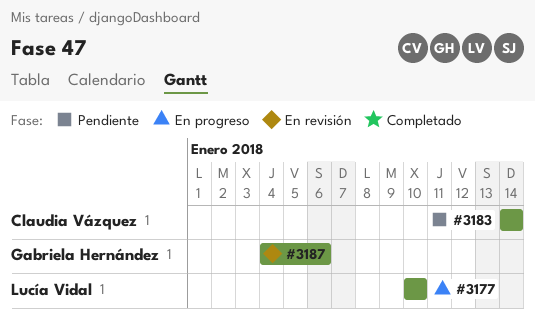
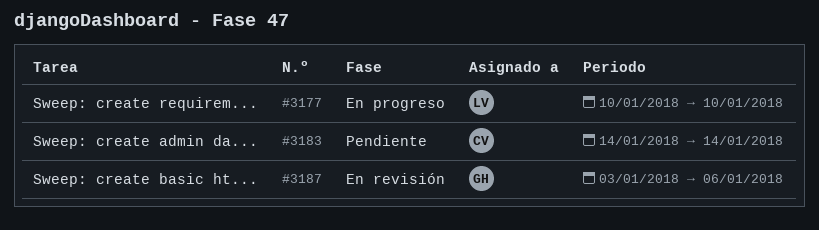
#3187, start: Jan 4 -> Jan 3

